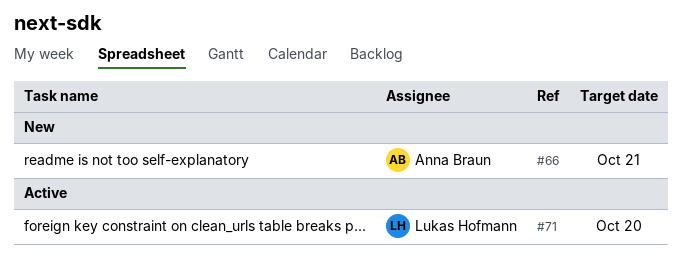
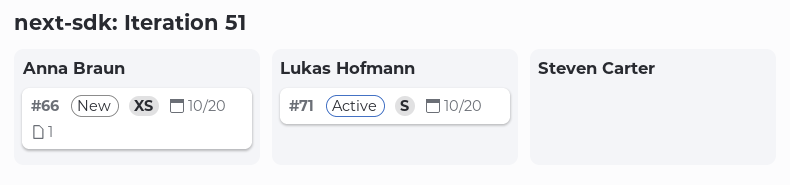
#66, due: Oct 21 -> Oct 20

